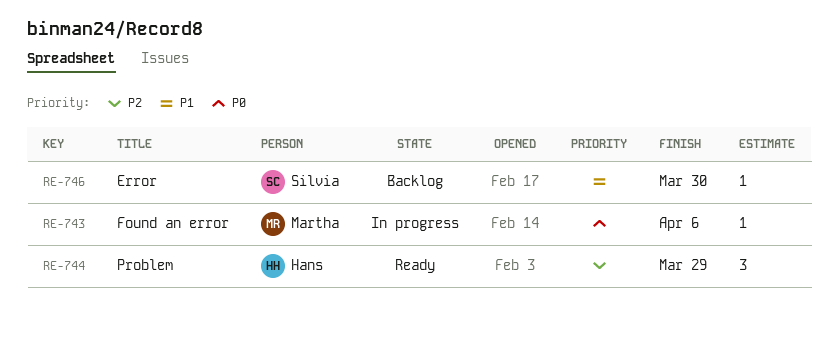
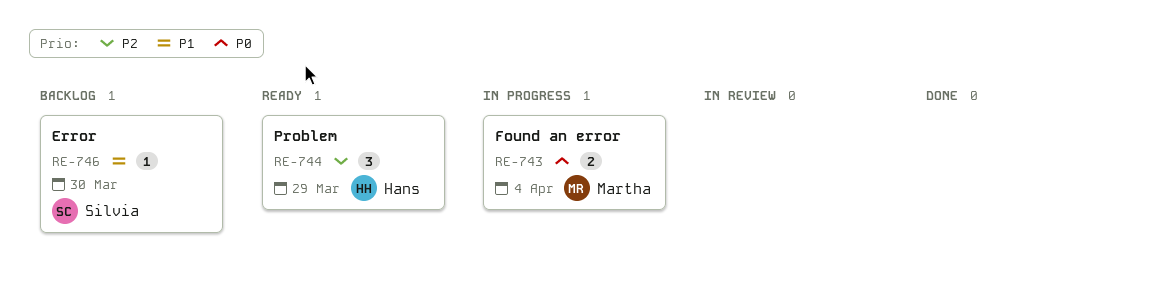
RE-743, estimate: 1 -> 2
RE-743, due: Apr 6 -> Apr 4

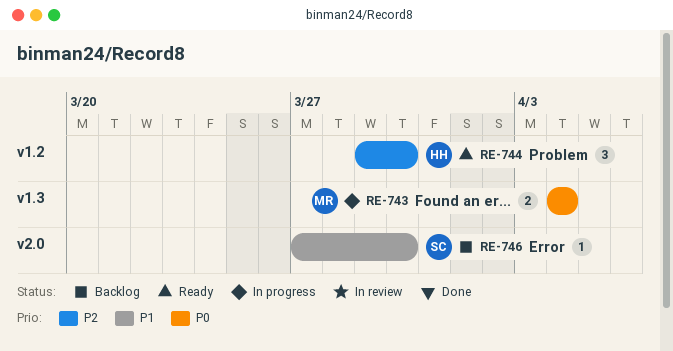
RE-744, due: Mar 29 -> Mar 30

